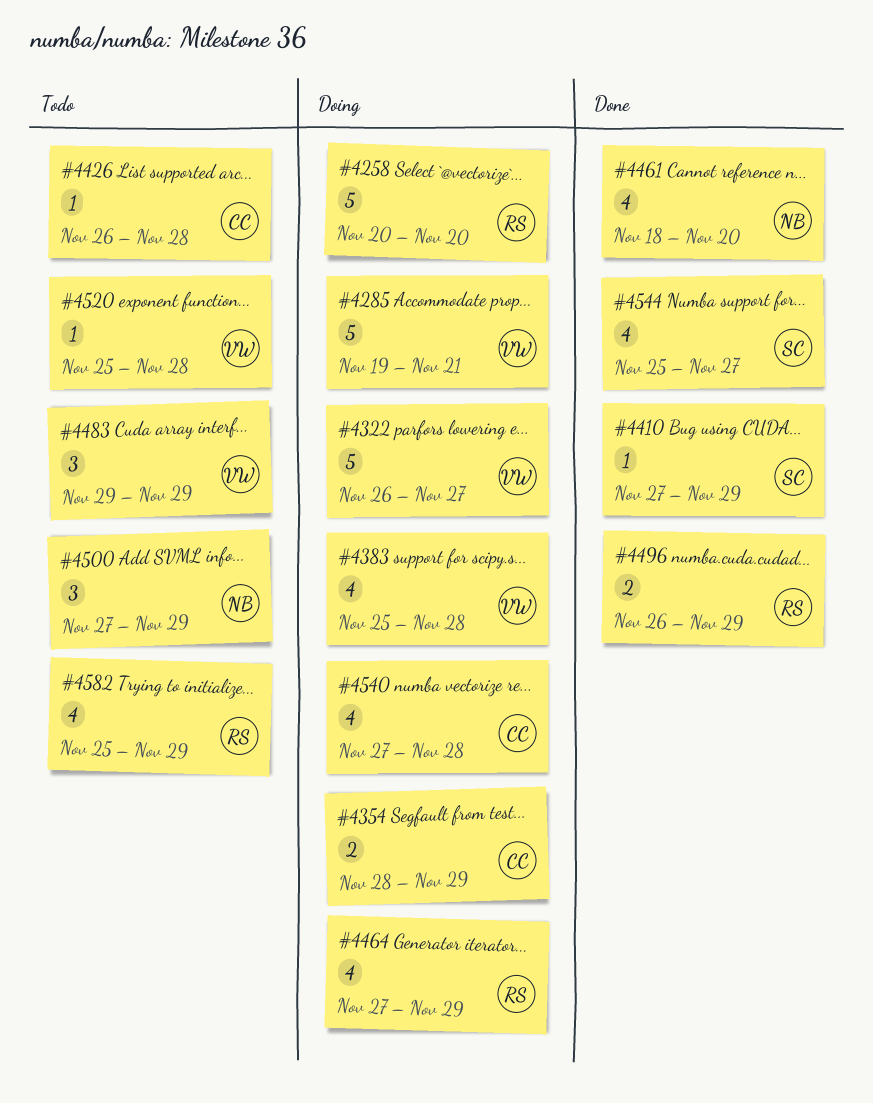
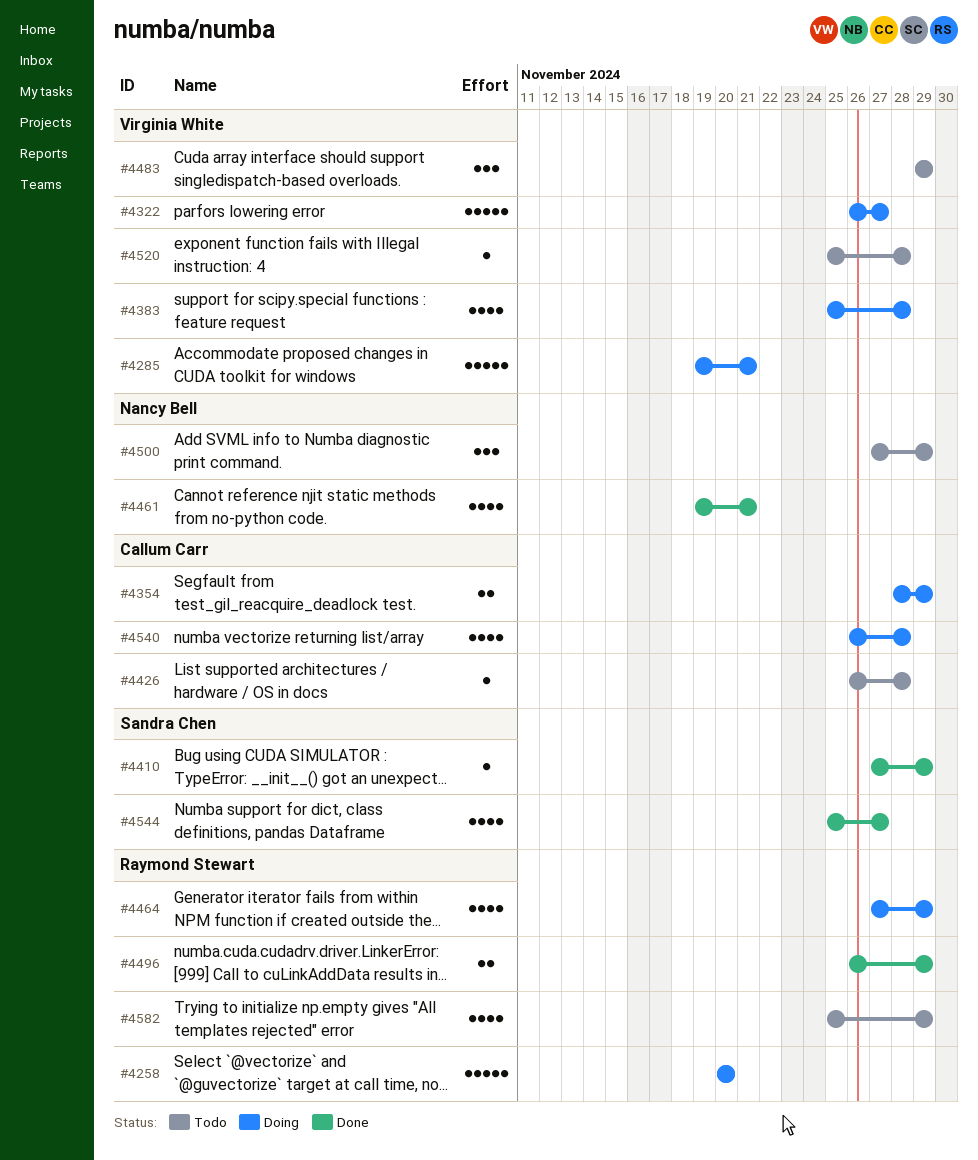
#4461, start: Nov 18 -> Nov 19
#4461, due: Nov 20 -> Nov 21
#4540, start: Nov 27 -> Nov 26

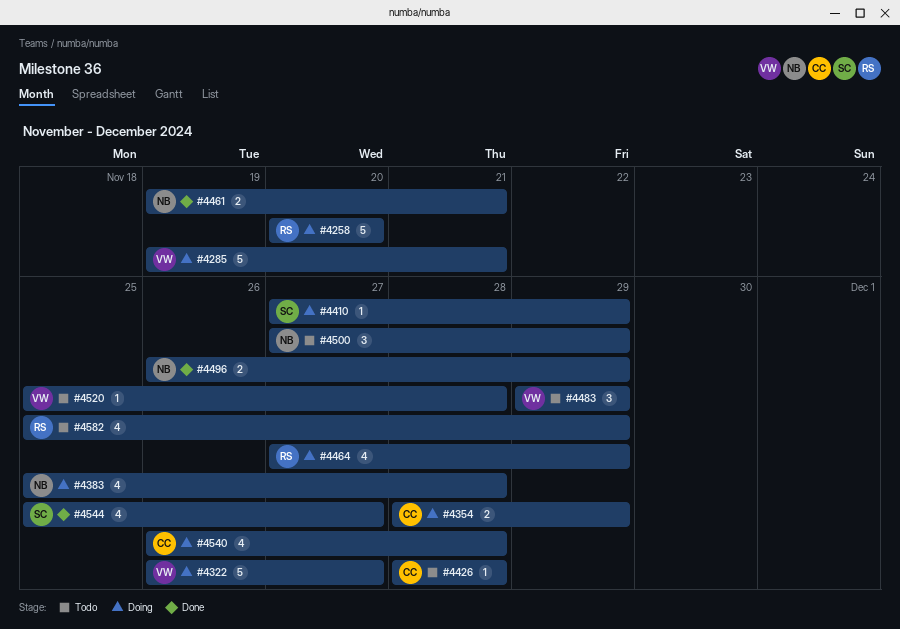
#4383, owner: Virginia White -> Nancy Bell
#4410, status: Done -> Doing
#4426, start: Nov 26 -> Nov 28
#4461, estimate: 4 -> 2
#4496, owner: Raymond Stewart -> Nancy Bell

